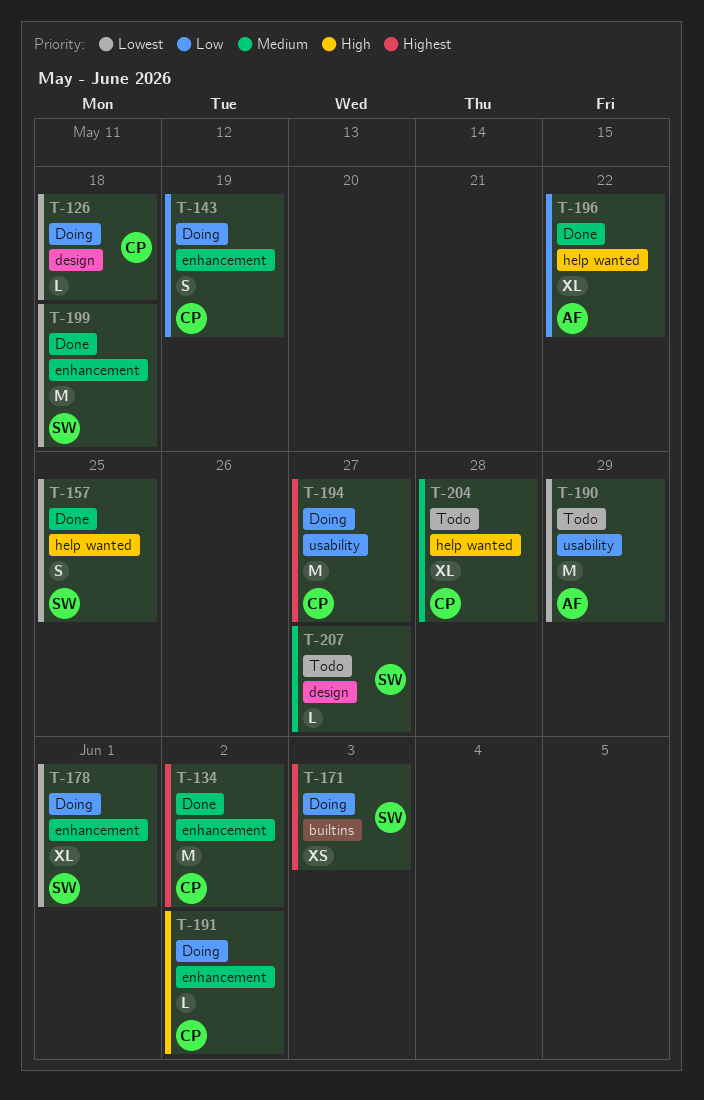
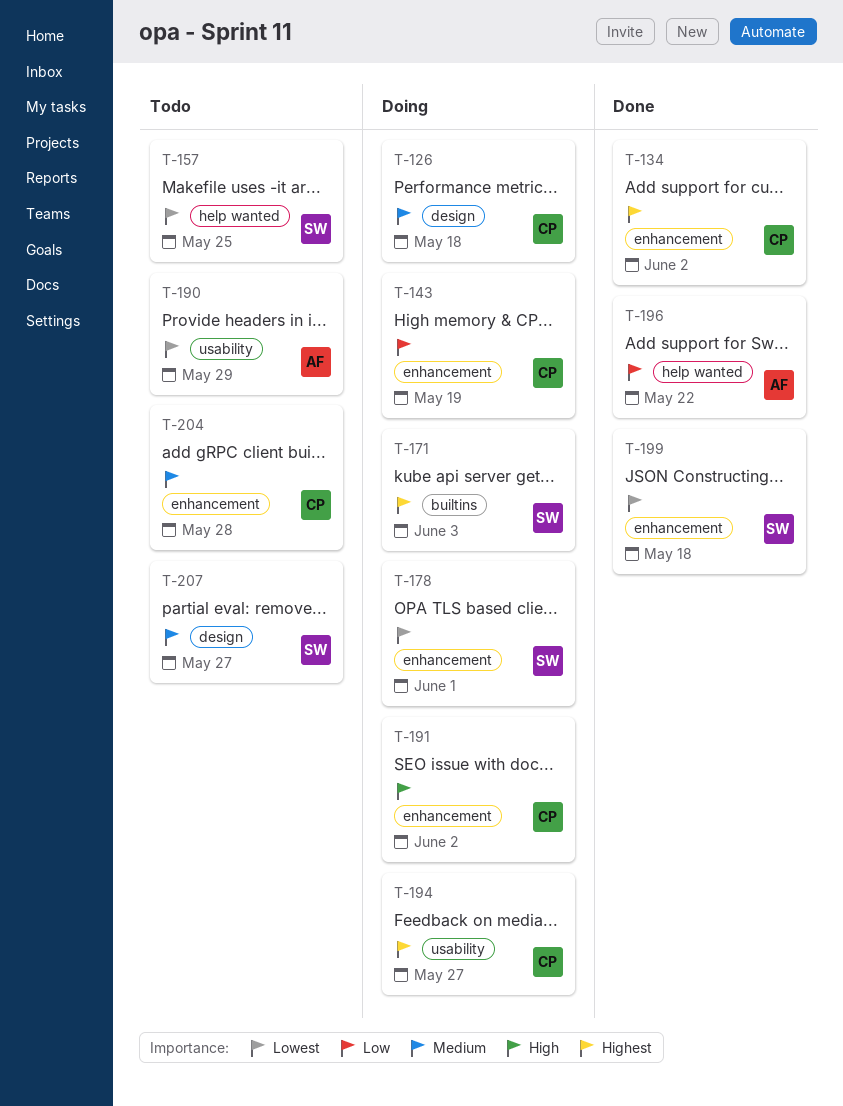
T-126, priority: Lowest -> Medium
T-157, status: Done -> Todo
T-204, label: help wanted -> enhancement

